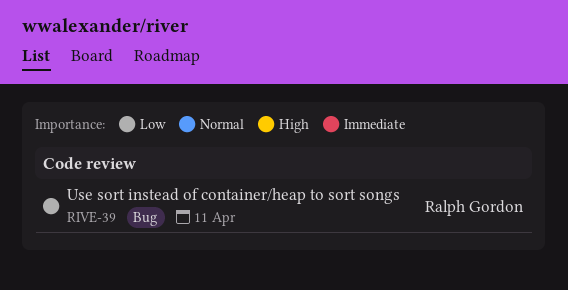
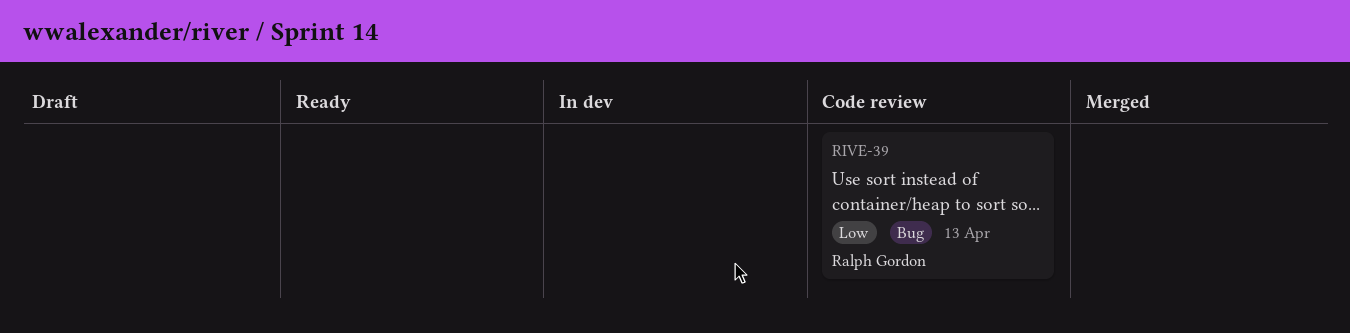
RIVE-39, due: Apr 11 -> Apr 13

